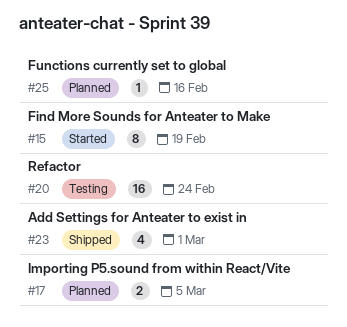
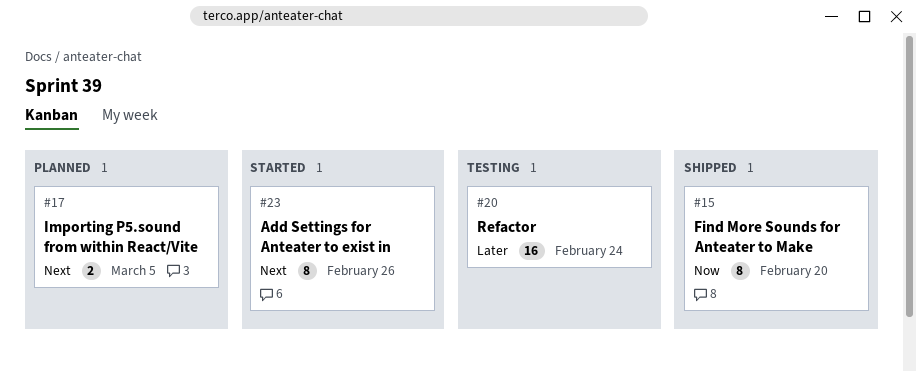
#15, status: Started -> Shipped
#15, due: Feb 19 -> Feb 20
#23, status: Shipped -> Started
#23, estimate: 4 -> 8
#23, due: Mar 1 -> Feb 26
#25: present -> none

